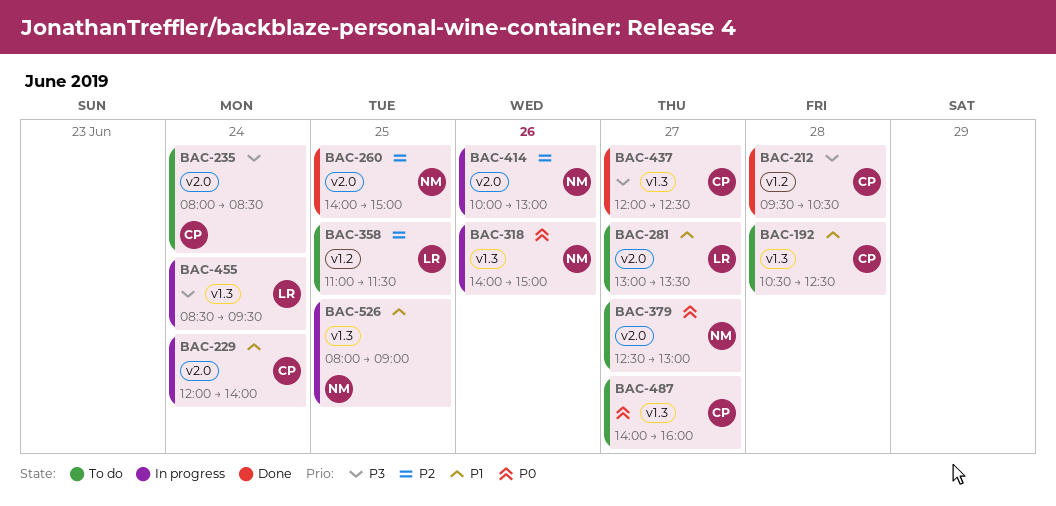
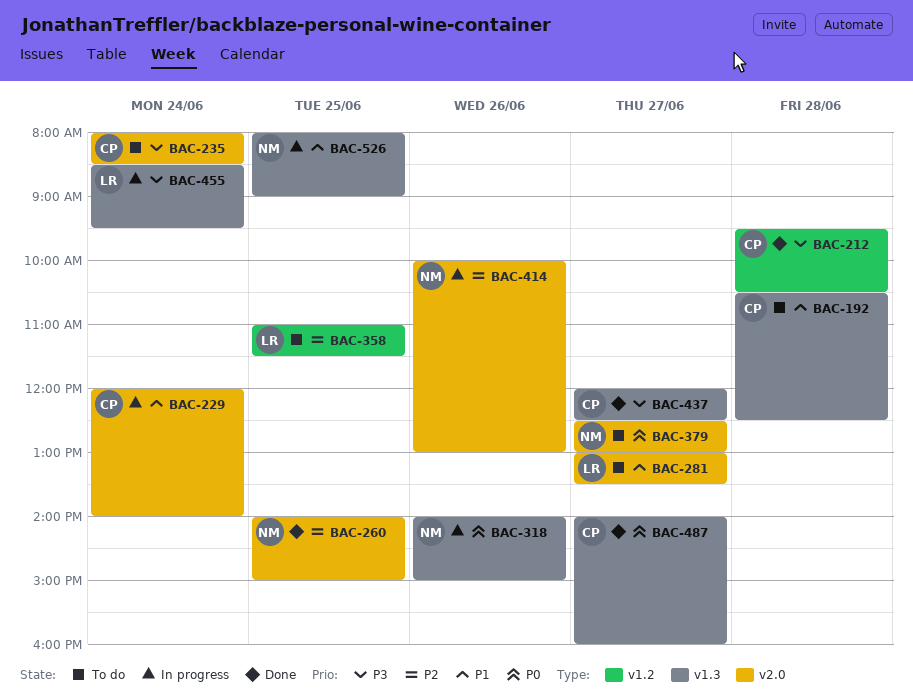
BAC-487, status: To do -> Done

